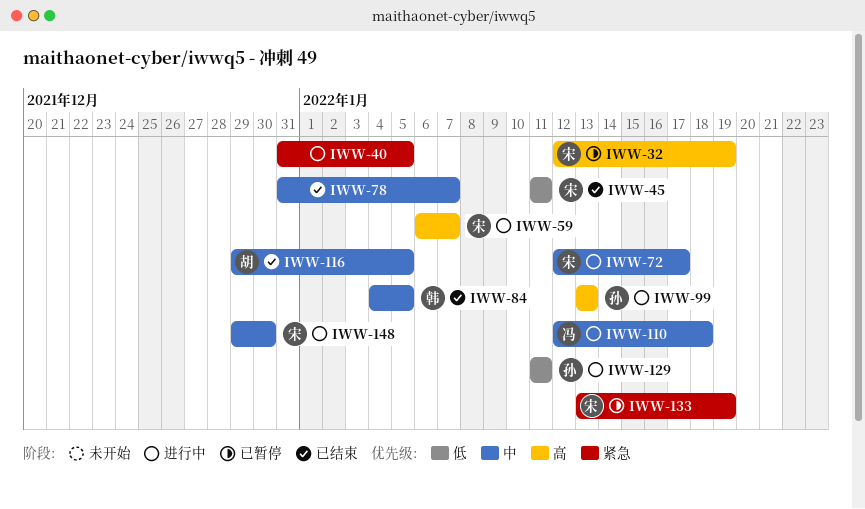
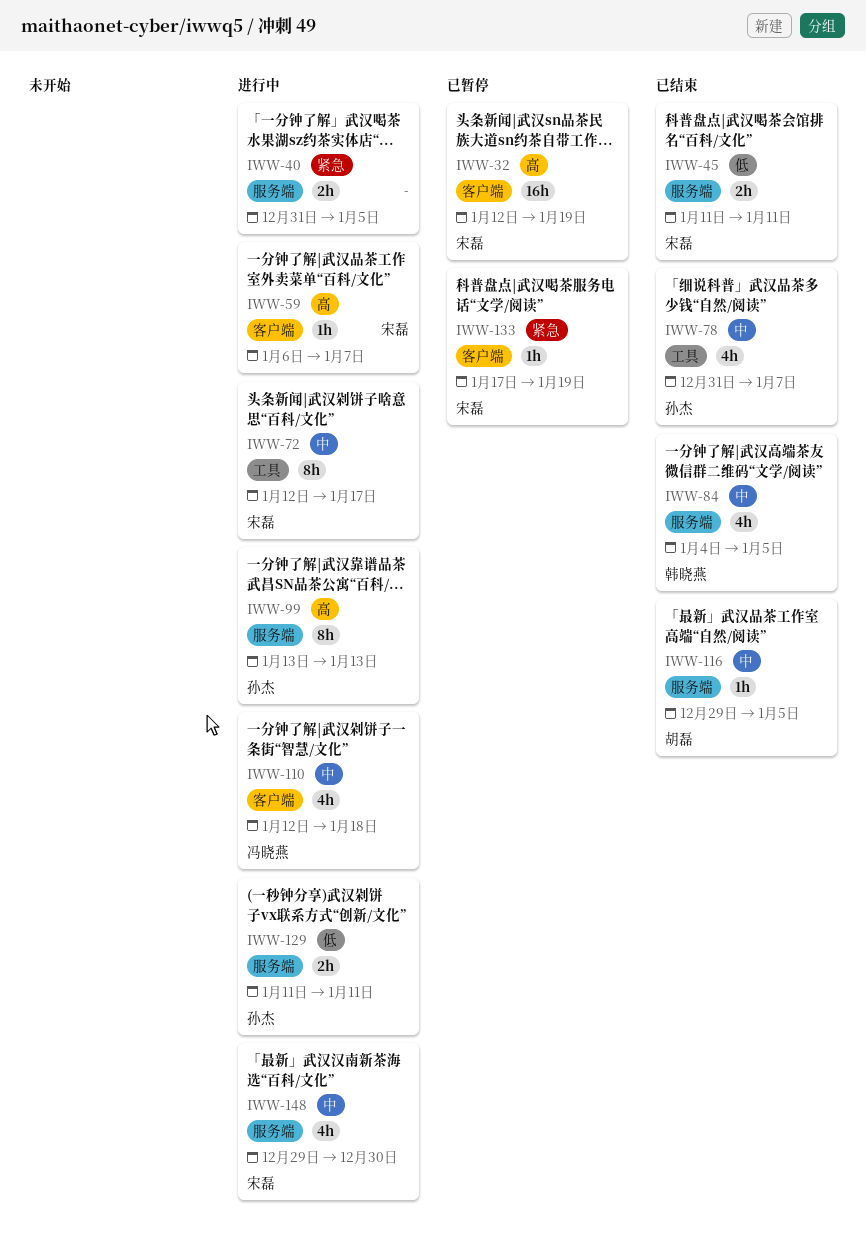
IWW-78, owner: none -> 孙杰
IWW-133, start: Jan 13 -> Jan 17

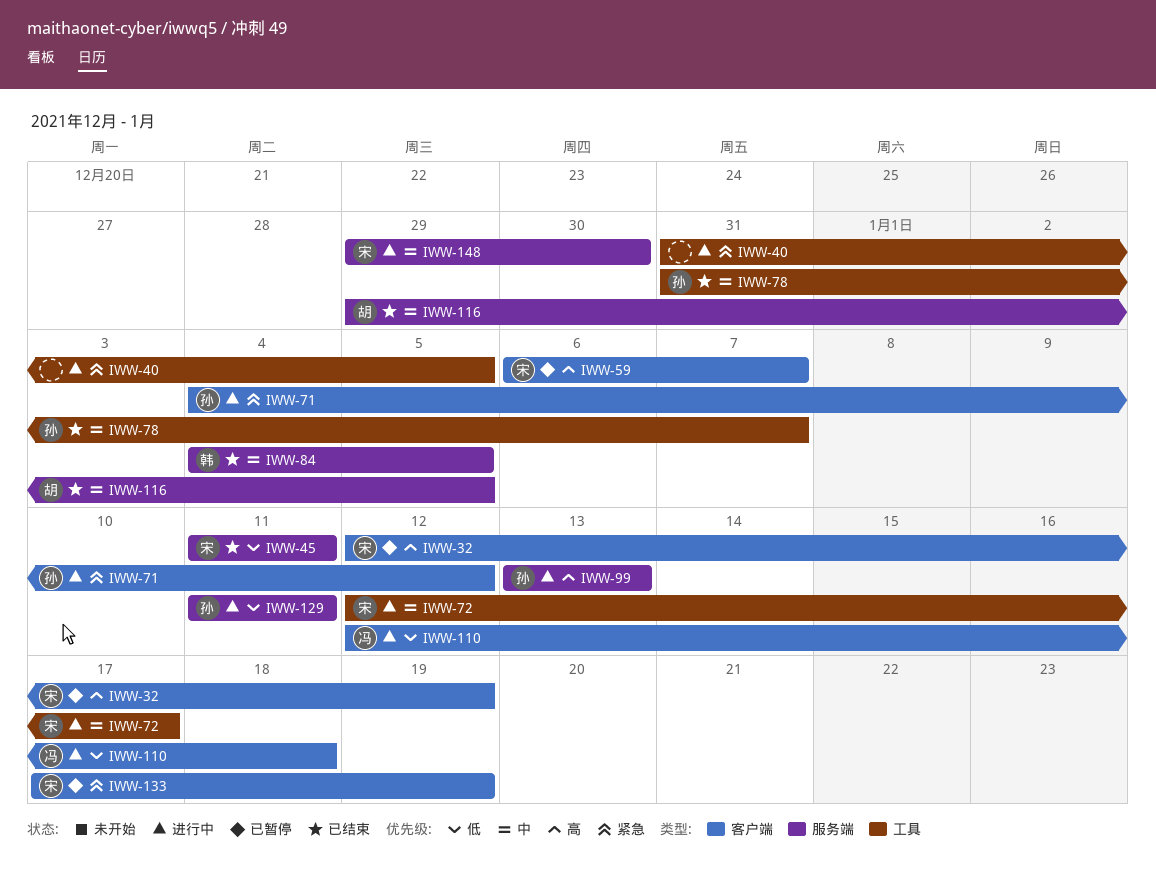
IWW-40, label: 服务端 -> 工具
IWW-59, status: 进行中 -> 已暂停
IWW-71: none -> present
IWW-110, priority: 中 -> 低

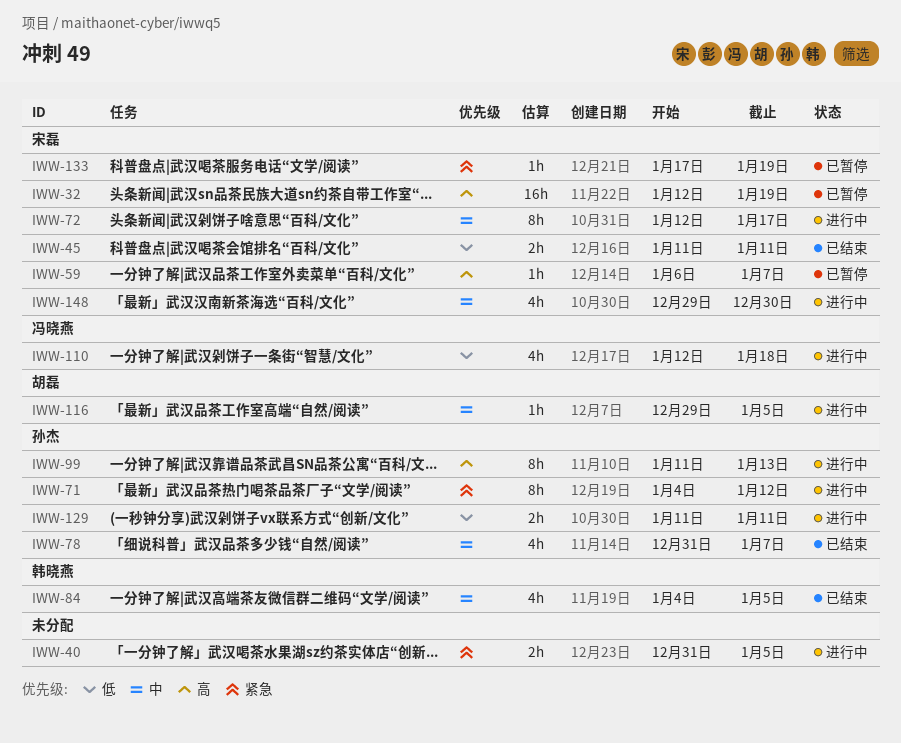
IWW-99, start: Jan 13 -> Jan 11
IWW-116, status: 已结束 -> 进行中

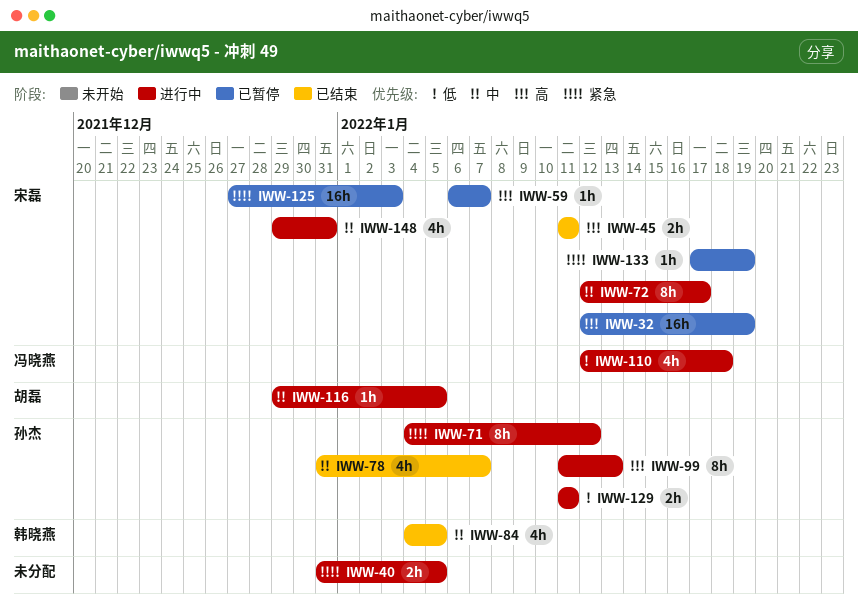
IWW-45, priority: 低 -> 高
IWW-125: none -> present
IWW-148, due: Dec 30 -> Dec 31

